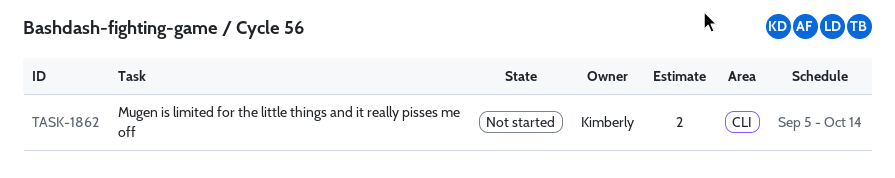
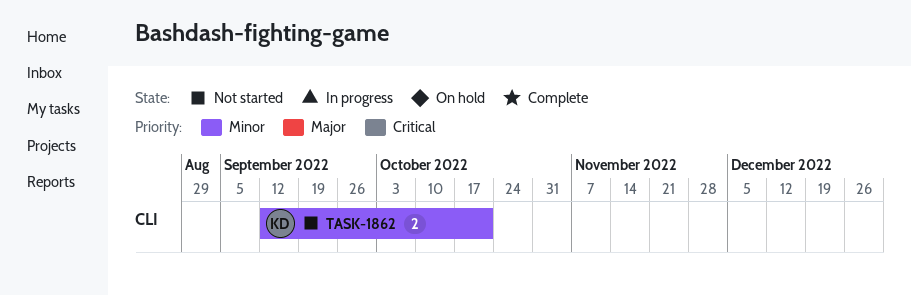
TASK-1862, start: Sep 5 -> Sep 12
TASK-1862, due: Oct 14 -> Oct 21

